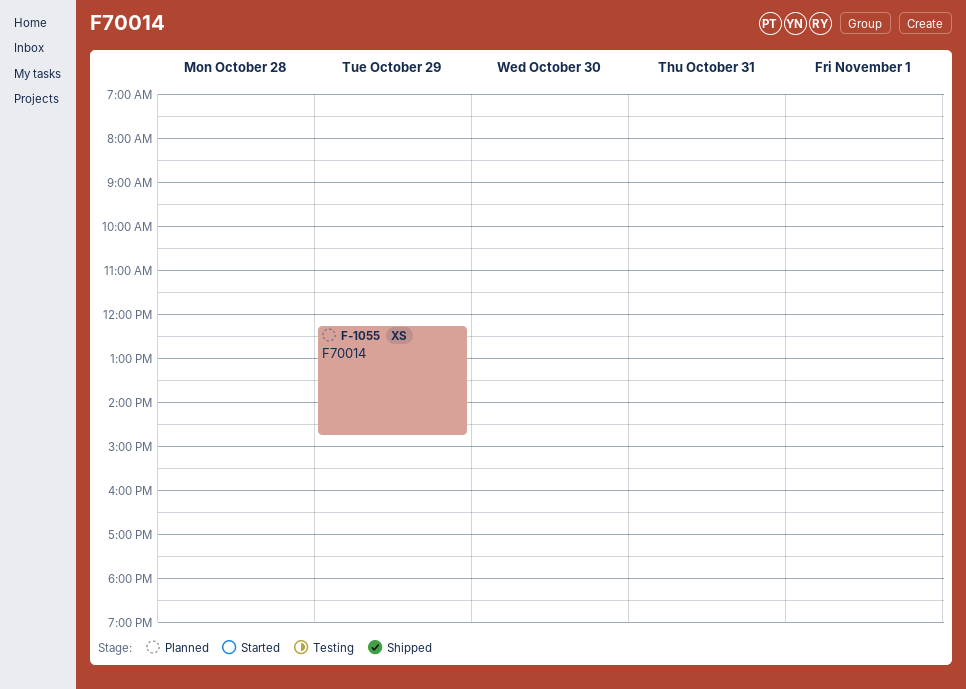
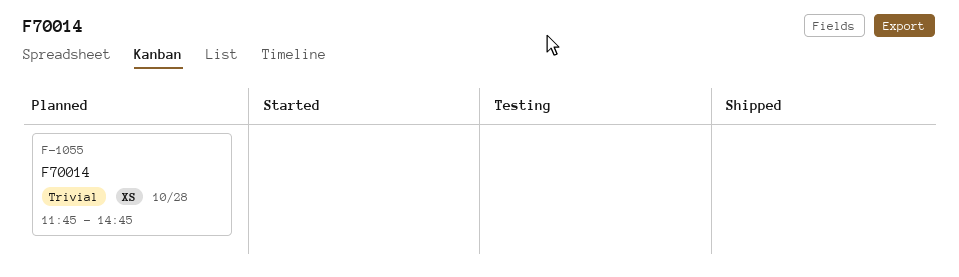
F-1055, day: Oct 29 -> Oct 28
F-1055, begins: 12:15 -> 11:45

